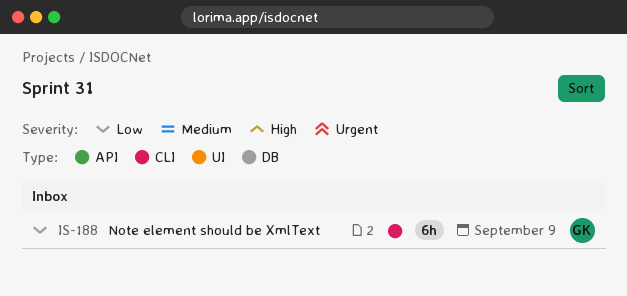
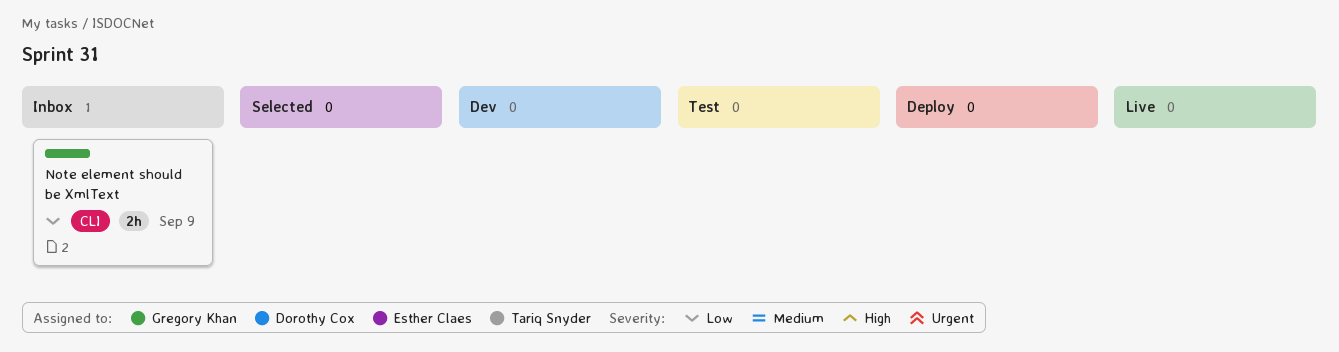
Note element should be XmlText, estimate: 6h -> 2h

